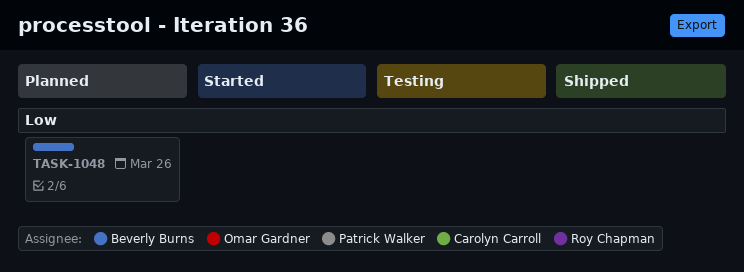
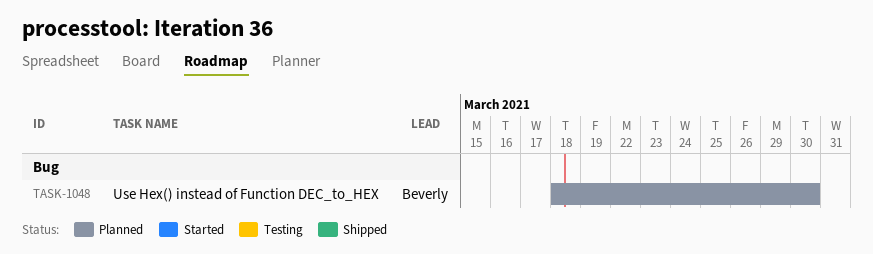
TASK-1048, due: Mar 26 -> Mar 30

